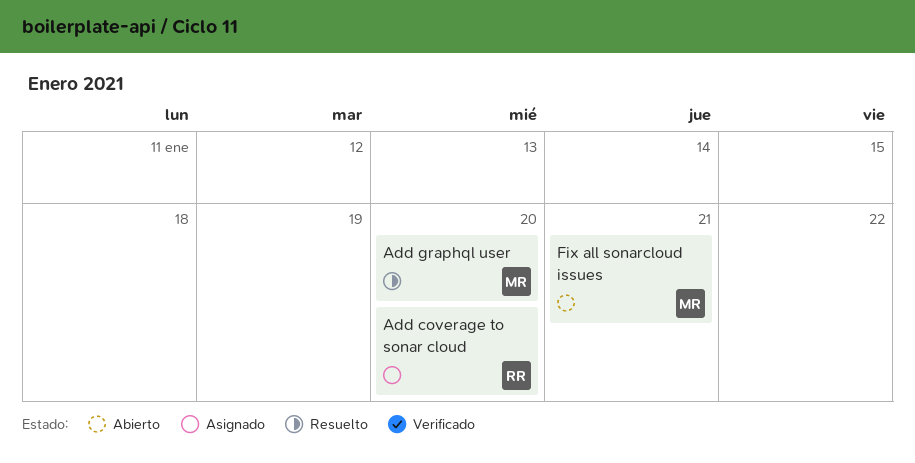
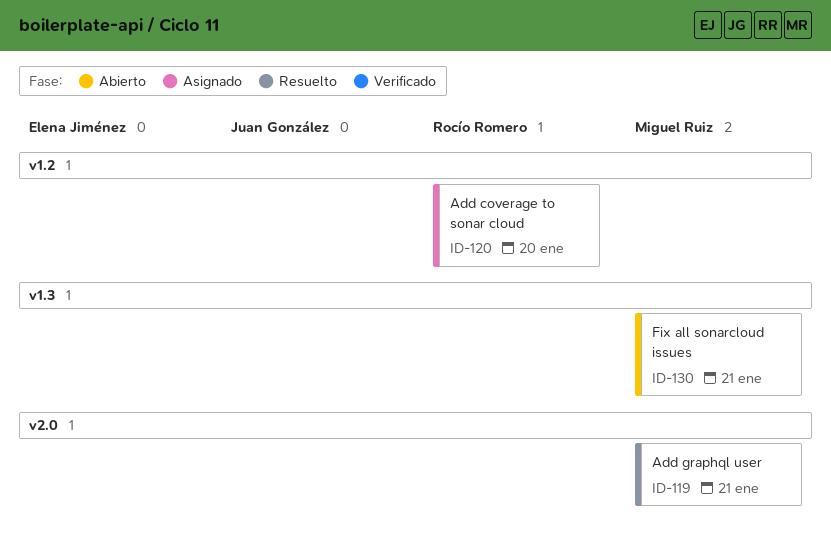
Add graphql user, due: Jan 20 -> Jan 21

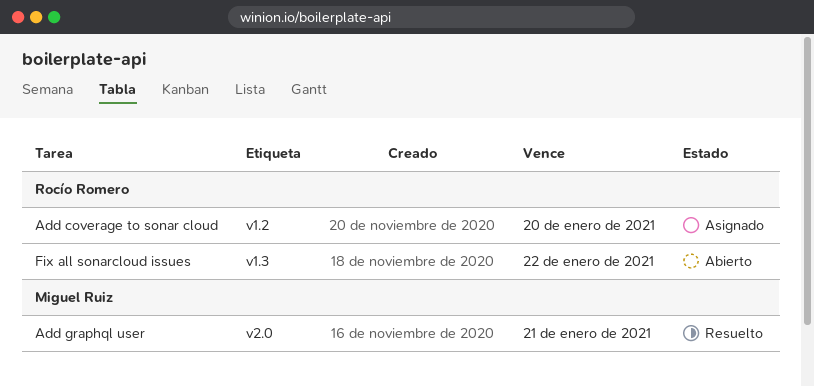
Fix all sonarcloud issues, owner: Miguel Ruiz -> Rocío Romero
Fix all sonarcloud issues, due: Jan 21 -> Jan 22

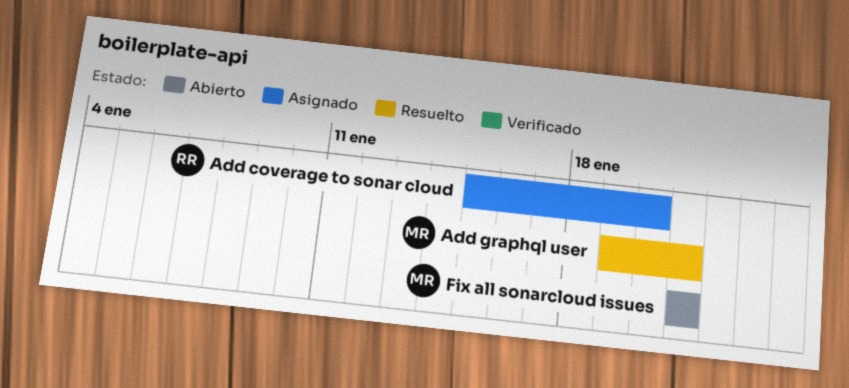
Fix all sonarcloud issues, owner: Rocío Romero -> Miguel Ruiz
Fix all sonarcloud issues, due: Jan 22 -> Jan 21

